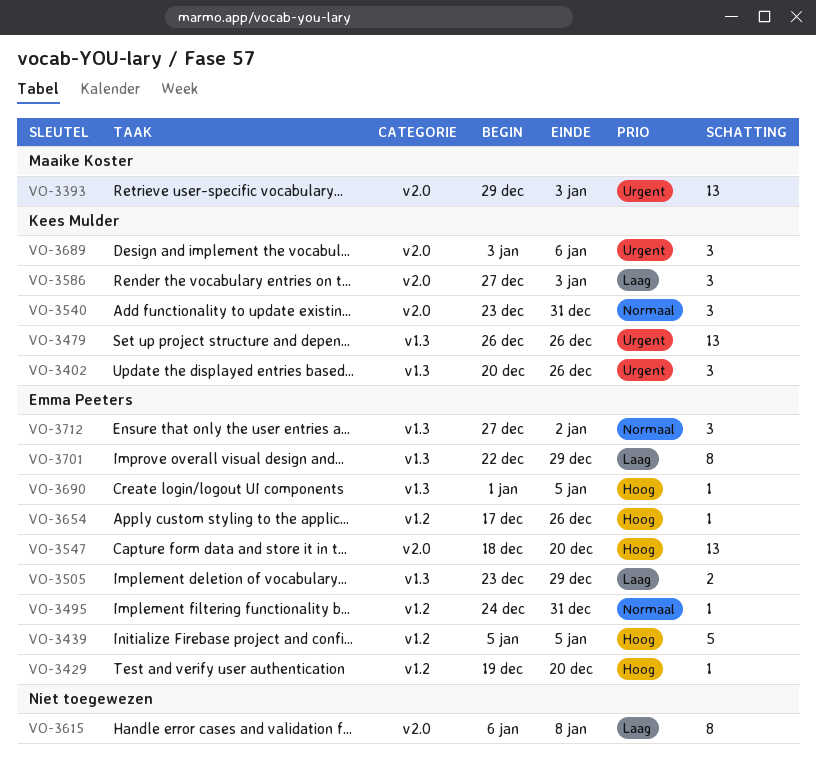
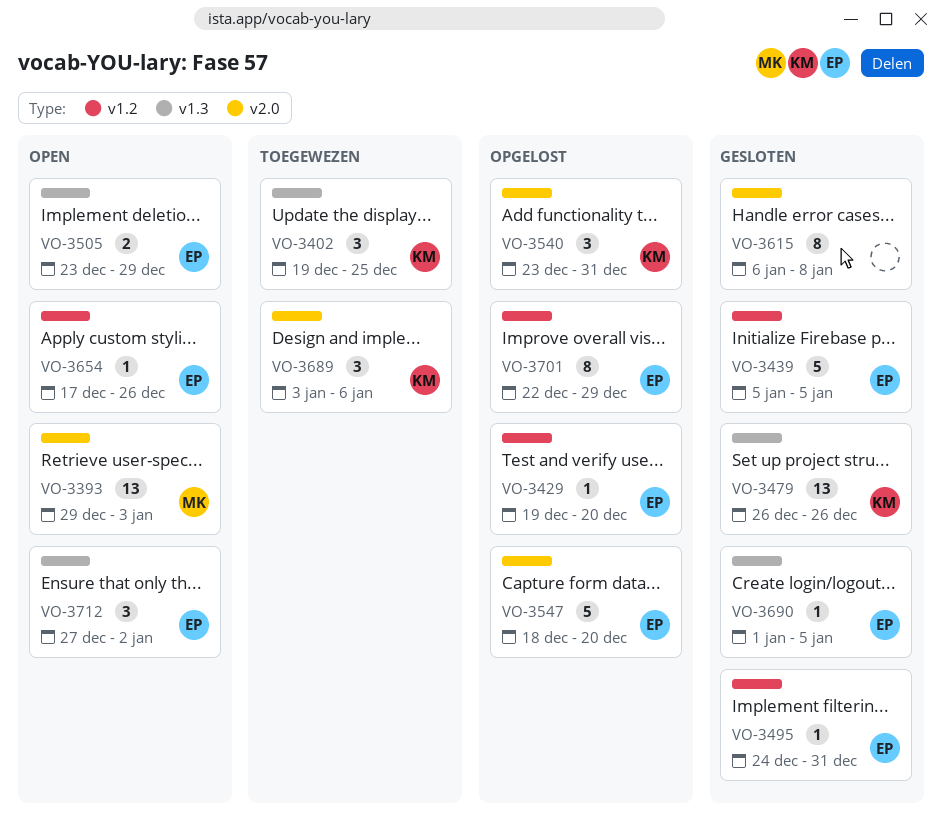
VO-3402, start: Dec 20 -> Dec 19
VO-3402, due: Dec 26 -> Dec 25
VO-3547, estimate: 13 -> 5
VO-3586: present -> none
VO-3701, label: v1.3 -> v1.2

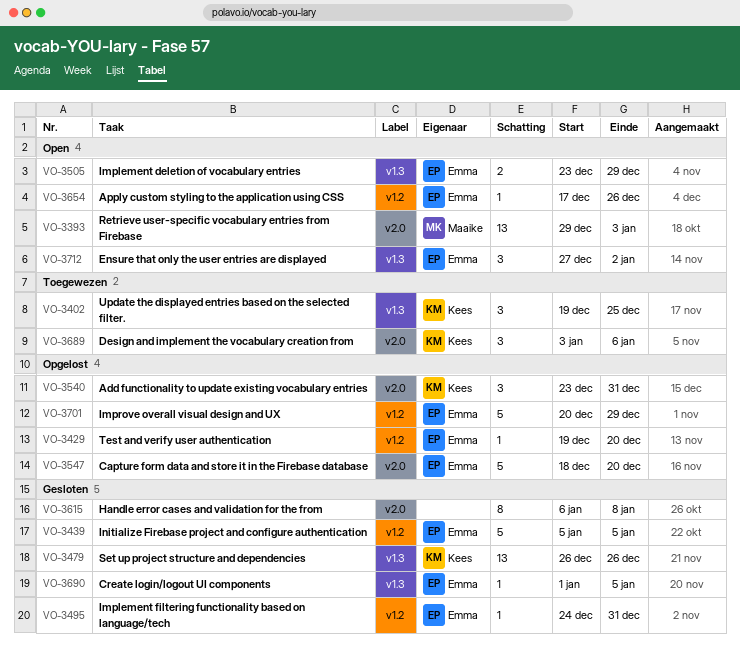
VO-3701, estimate: 8 -> 5
VO-3701, start: Dec 22 -> Dec 20

